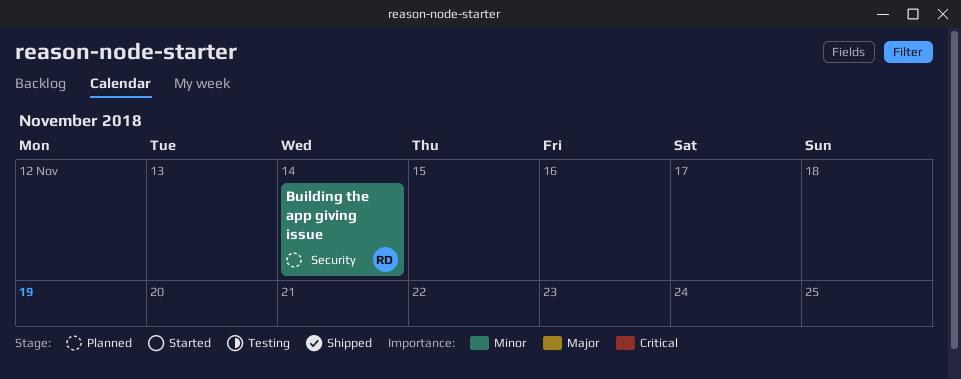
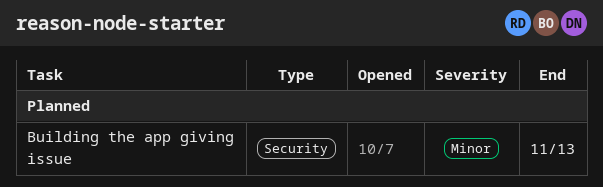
Building the app giving issue, due: Nov 14 -> Nov 13

